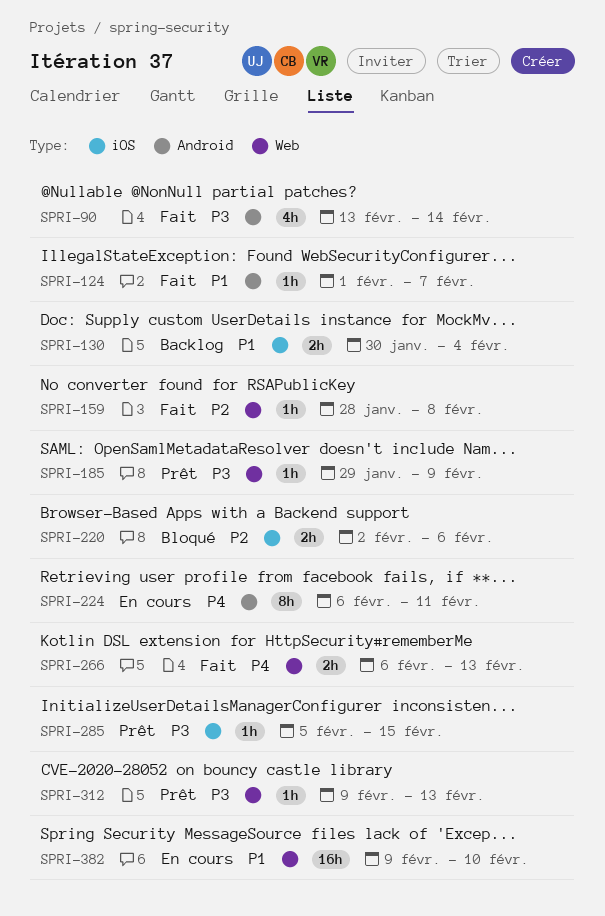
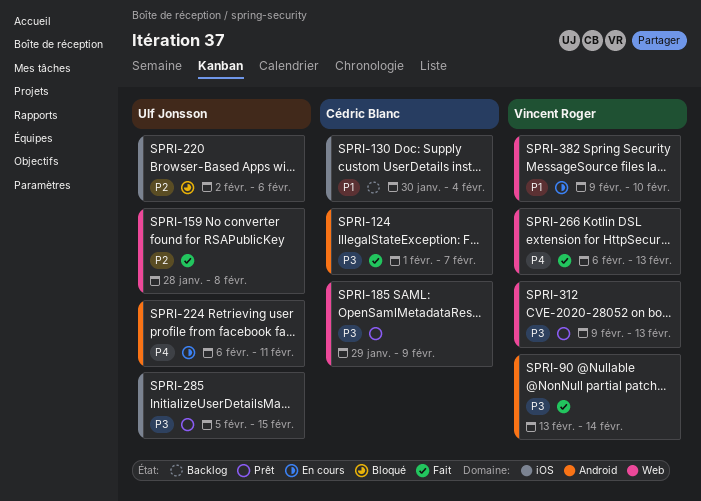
SPRI-124, priority: P1 -> P3

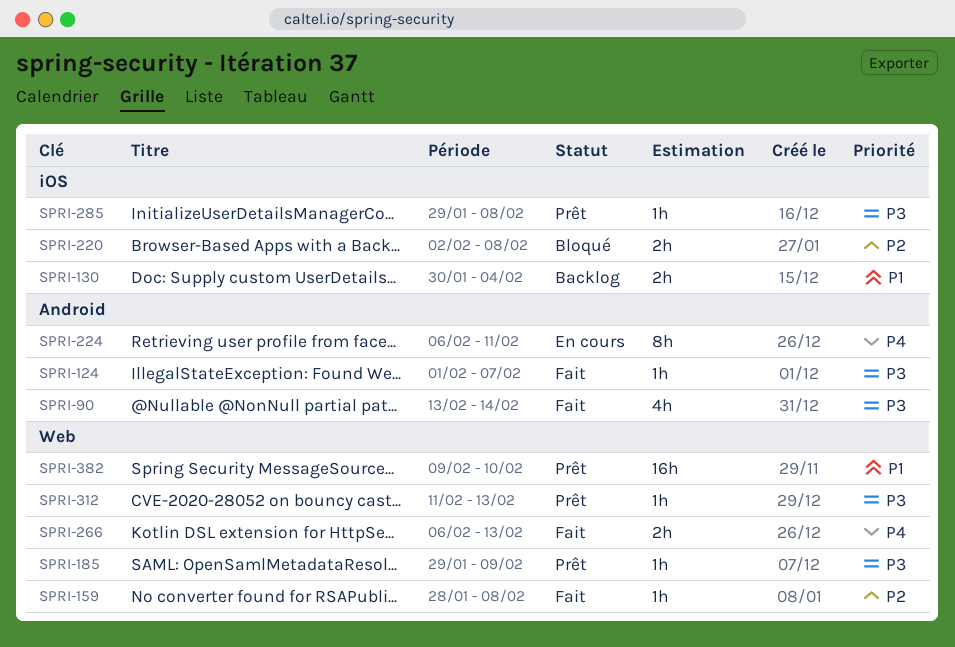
SPRI-220, due: Feb 6 -> Feb 8
SPRI-285, start: Feb 5 -> Jan 29
SPRI-285, due: Feb 15 -> Feb 8
SPRI-312, start: Feb 9 -> Feb 11
SPRI-382, status: En cours -> Prêt

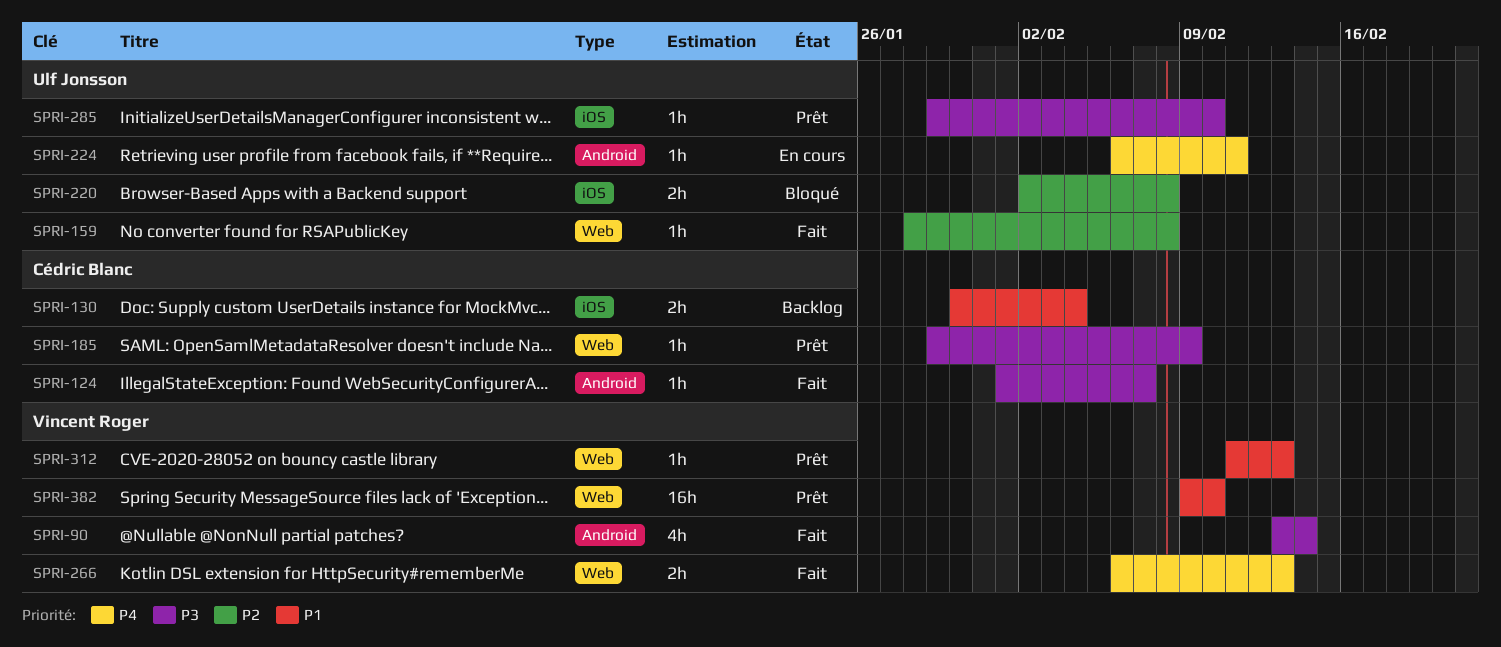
SPRI-224, estimate: 8h -> 1h
SPRI-285, due: Feb 8 -> Feb 10
SPRI-312, priority: P3 -> P1

